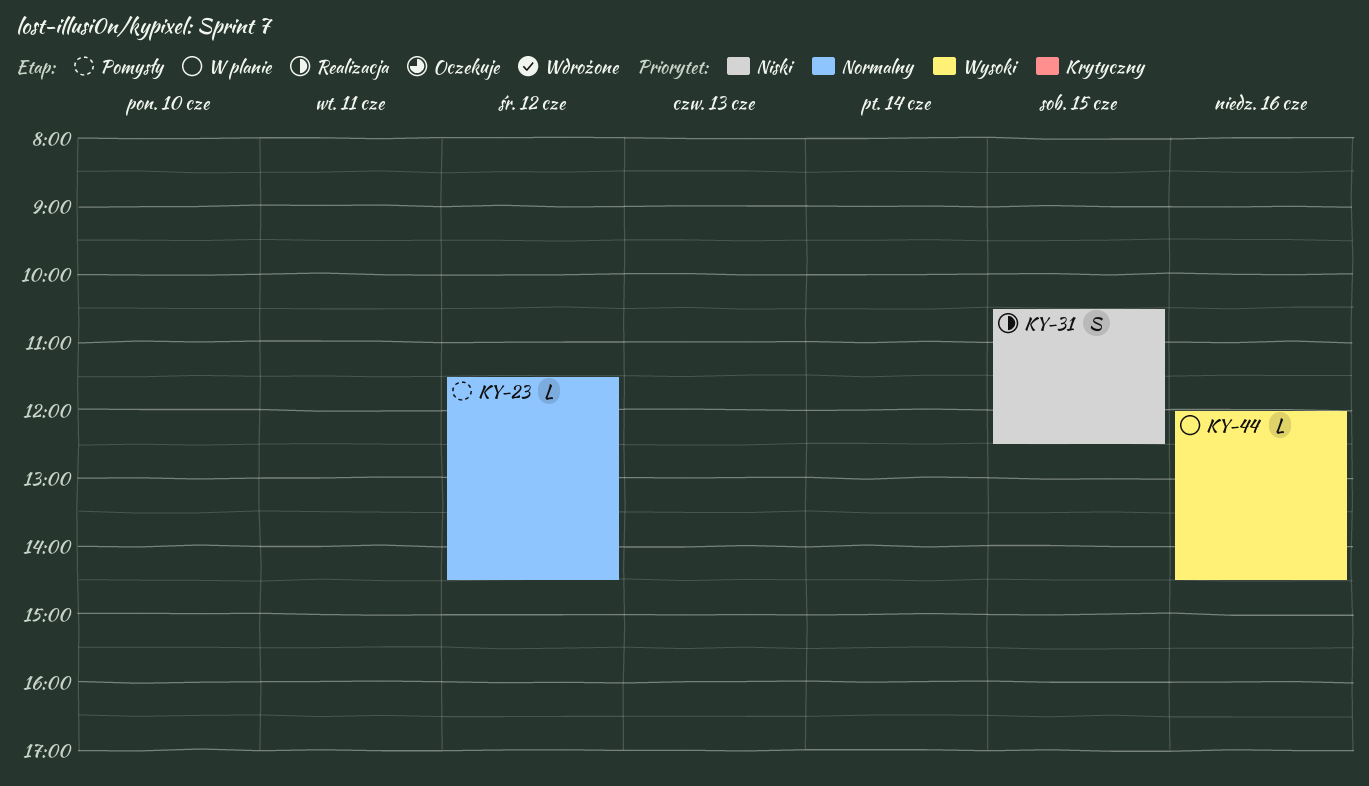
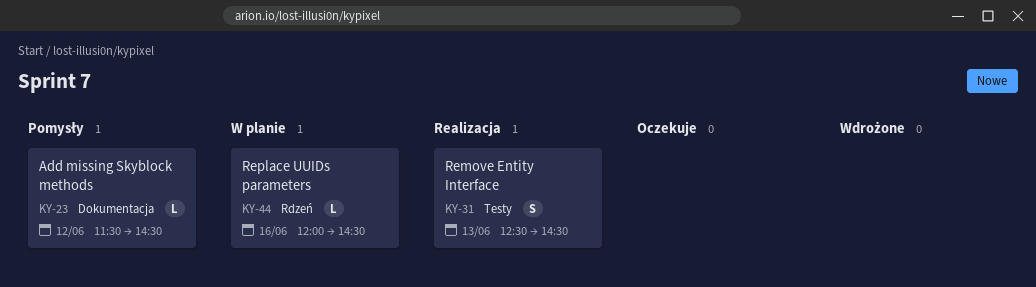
KY-31, day: Jun 15 -> Jun 13
KY-31, begins: 10:30 -> 12:30
KY-31, ends: 12:30 -> 14:30

